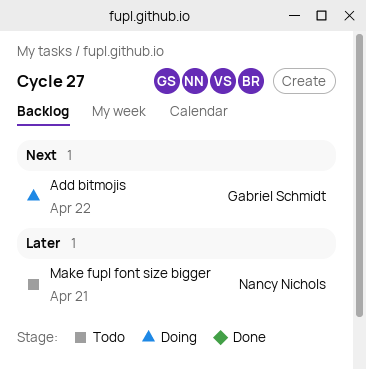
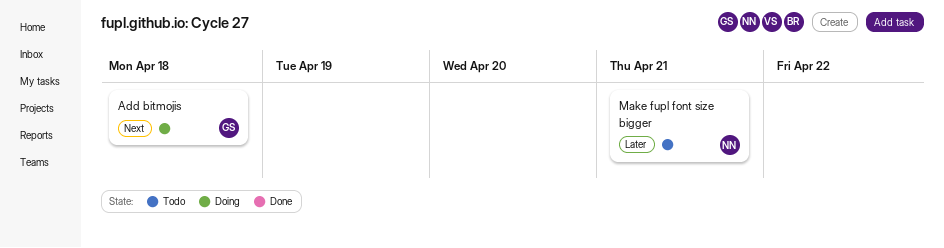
Add bitmojis, due: Apr 22 -> Apr 18

